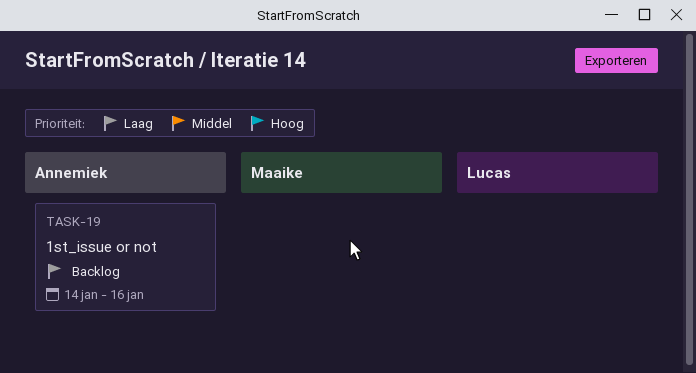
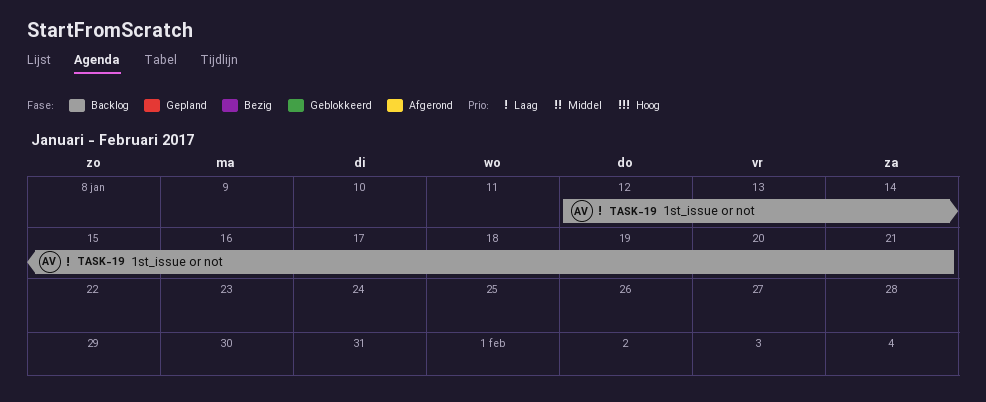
TASK-19, start: Jan 14 -> Jan 12
TASK-19, due: Jan 16 -> Jan 21

